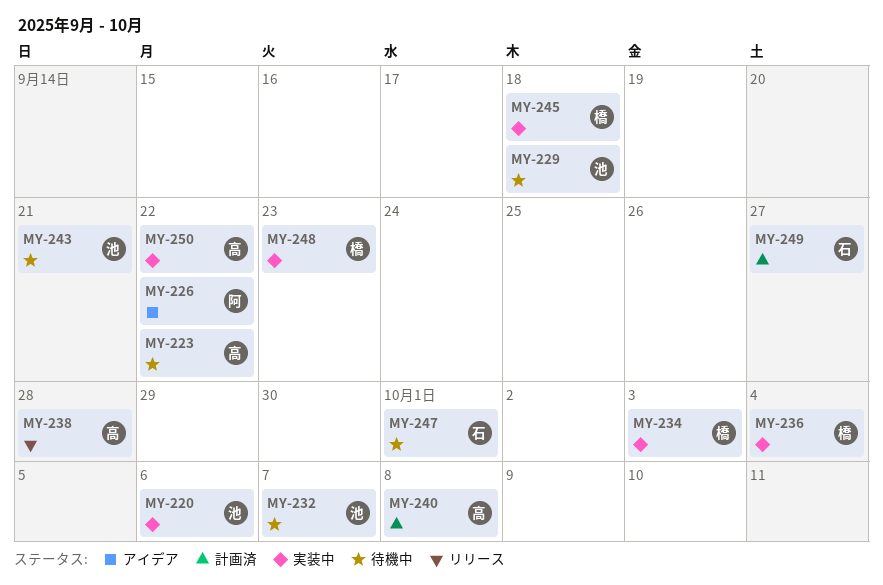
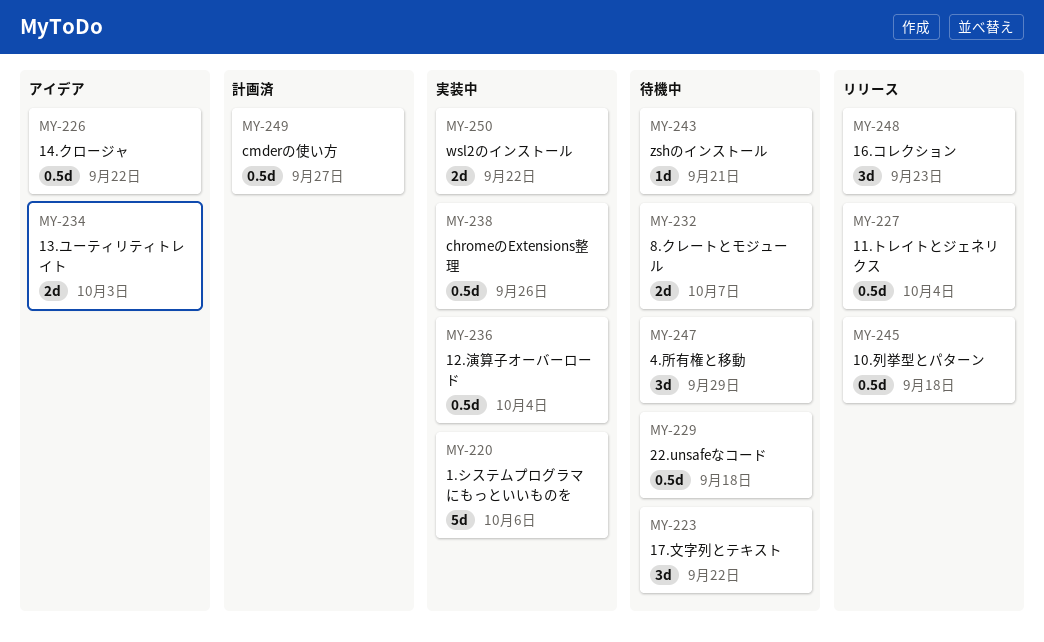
MY-227: none -> present
MY-234, status: 実装中 -> アイデア
MY-238, status: リリース -> 実装中
MY-238, due: Sep 28 -> Sep 26
MY-240: present -> none
MY-245, status: 実装中 -> リリース
MY-247, due: Oct 1 -> Sep 29
MY-248, status: 実装中 -> リリース

